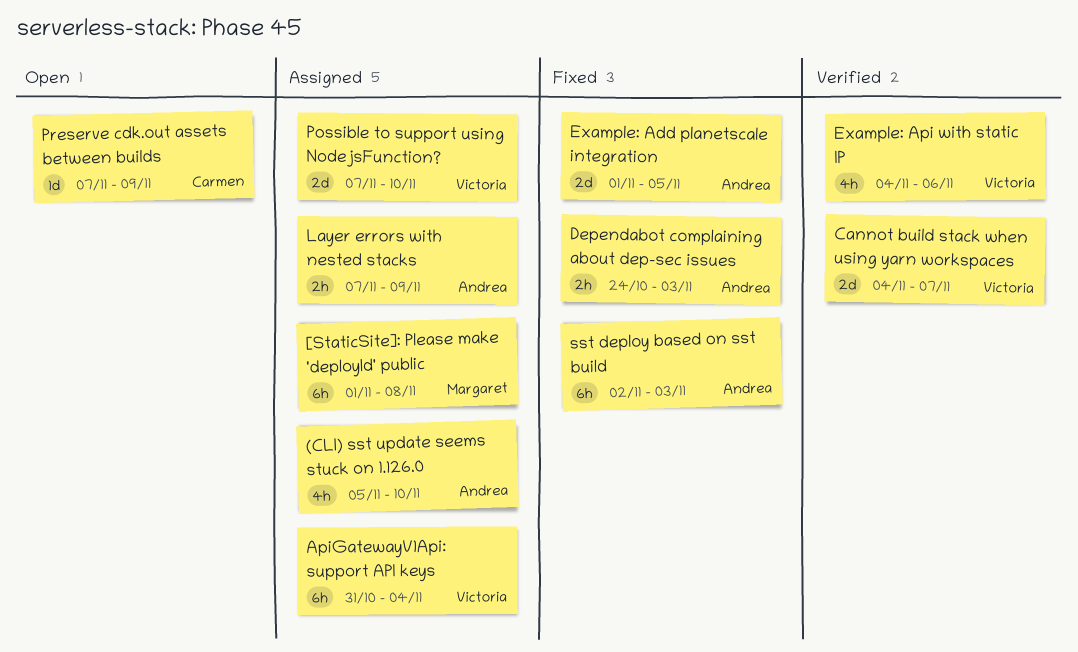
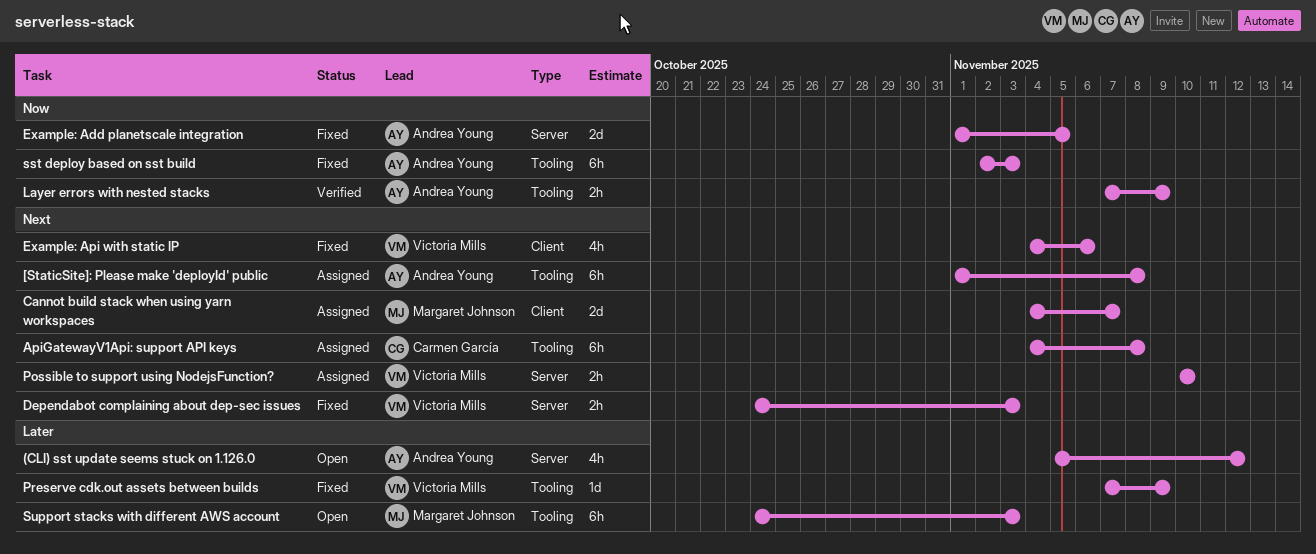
(CLI) sst update seems stuck on 1.126.0, status: Assigned -> Open
(CLI) sst update seems stuck on 1.126.0, due: Nov 10 -> Nov 12
[StaticSite]: Please make 'deployId' public, owner: Margaret Johnson -> Andrea Young
ApiGatewayV1Api: support API keys, owner: Victoria Mills -> Carmen García
ApiGatewayV1Api: support API keys, start: Oct 31 -> Nov 4
ApiGatewayV1Api: support API keys, due: Nov 4 -> Nov 8
Cannot build stack when using yarn workspaces, status: Verified -> Assigned
Cannot build stack when using yarn workspaces, owner: Victoria Mills -> Margaret Johnson
Dependabot complaining about dep-sec issues, owner: Andrea Young -> Victoria Mills
Example: Api with static IP, status: Verified -> Fixed
Layer errors with nested stacks, status: Assigned -> Verified
Possible to support using NodejsFunction?, estimate: 2d -> 2h
Possible to support using NodejsFunction?, start: Nov 7 -> Nov 10
Preserve cdk.out assets between builds, status: Open -> Fixed
Preserve cdk.out assets between builds, owner: Carmen García -> Victoria Mills
Support stacks with different AWS account: none -> present

